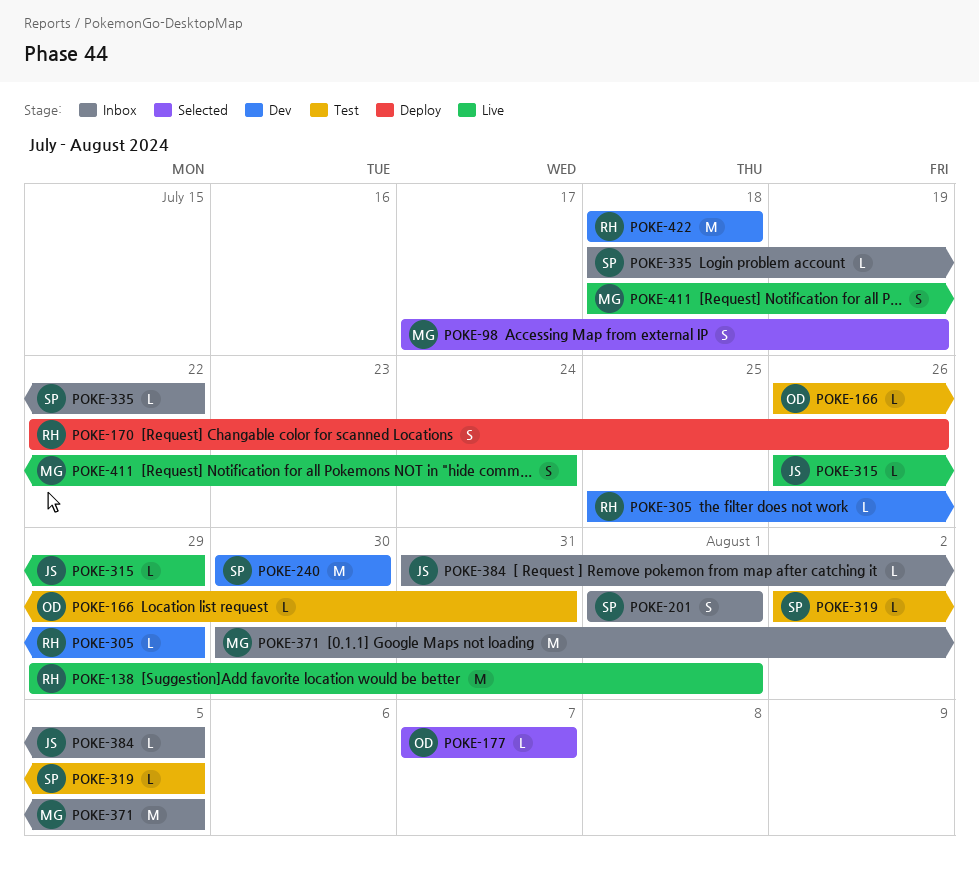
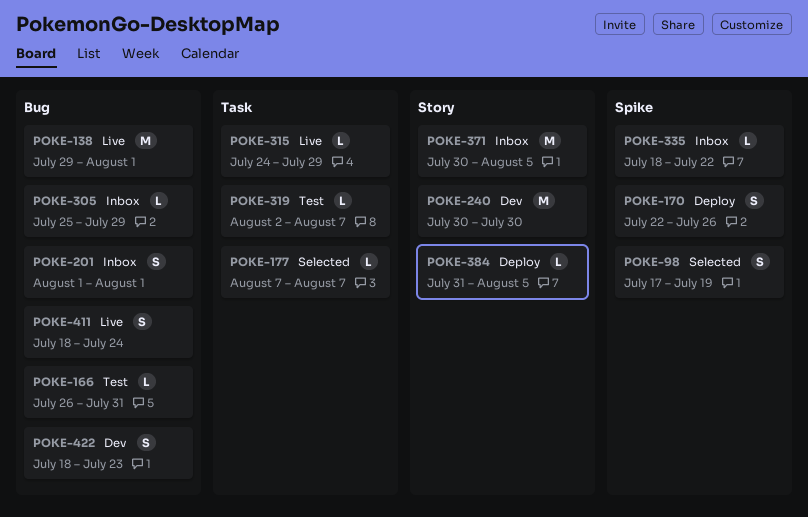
POKE-305, status: Dev -> Inbox
POKE-315, start: Jul 26 -> Jul 24
POKE-319, due: Aug 5 -> Aug 7
POKE-384, status: Inbox -> Deploy
POKE-422, estimate: M -> S
POKE-422, due: Jul 18 -> Jul 23

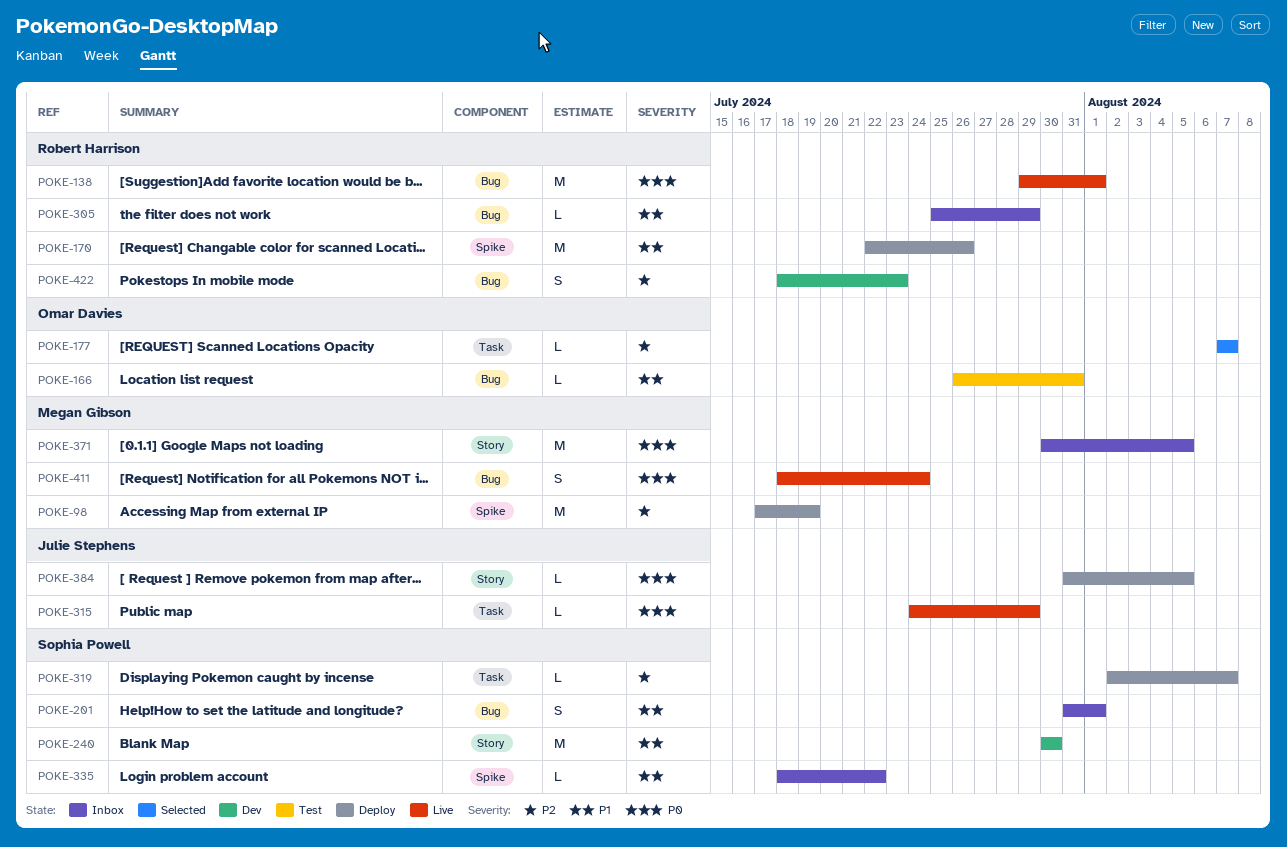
POKE-98, status: Selected -> Deploy
POKE-98, estimate: S -> M
POKE-170, estimate: S -> M
POKE-201, start: Aug 1 -> Jul 31
POKE-319, status: Test -> Deploy

